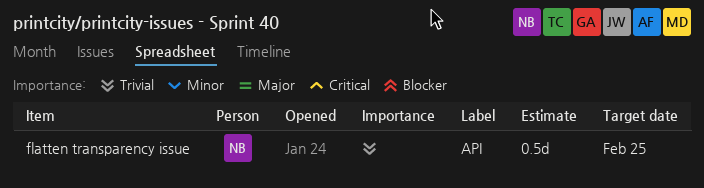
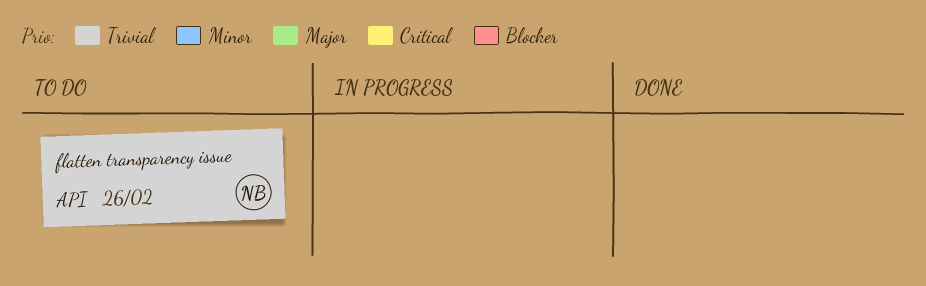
flatten transparency issue, due: Feb 25 -> Feb 26

